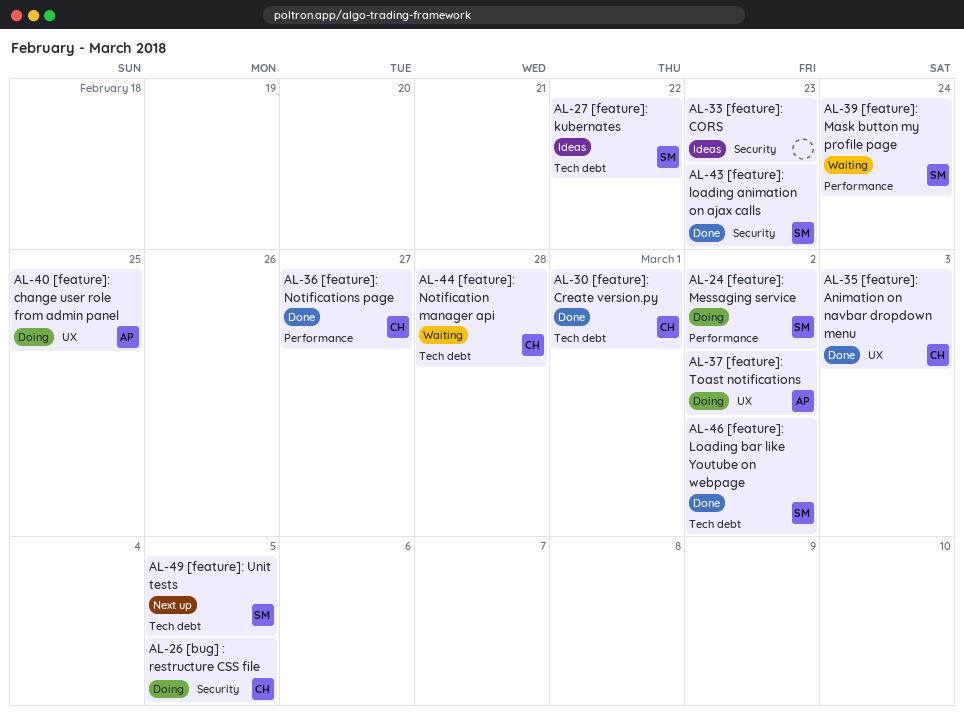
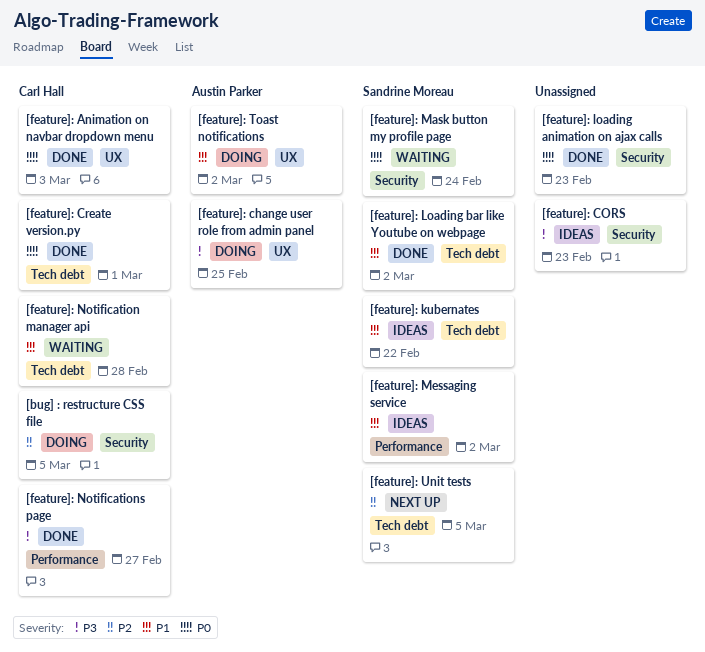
[feature]: loading animation on ajax calls, owner: Sandrine Moreau -> none
[feature]: Mask button my profile page, label: Performance -> Security
[feature]: Messaging service, status: Doing -> Ideas

